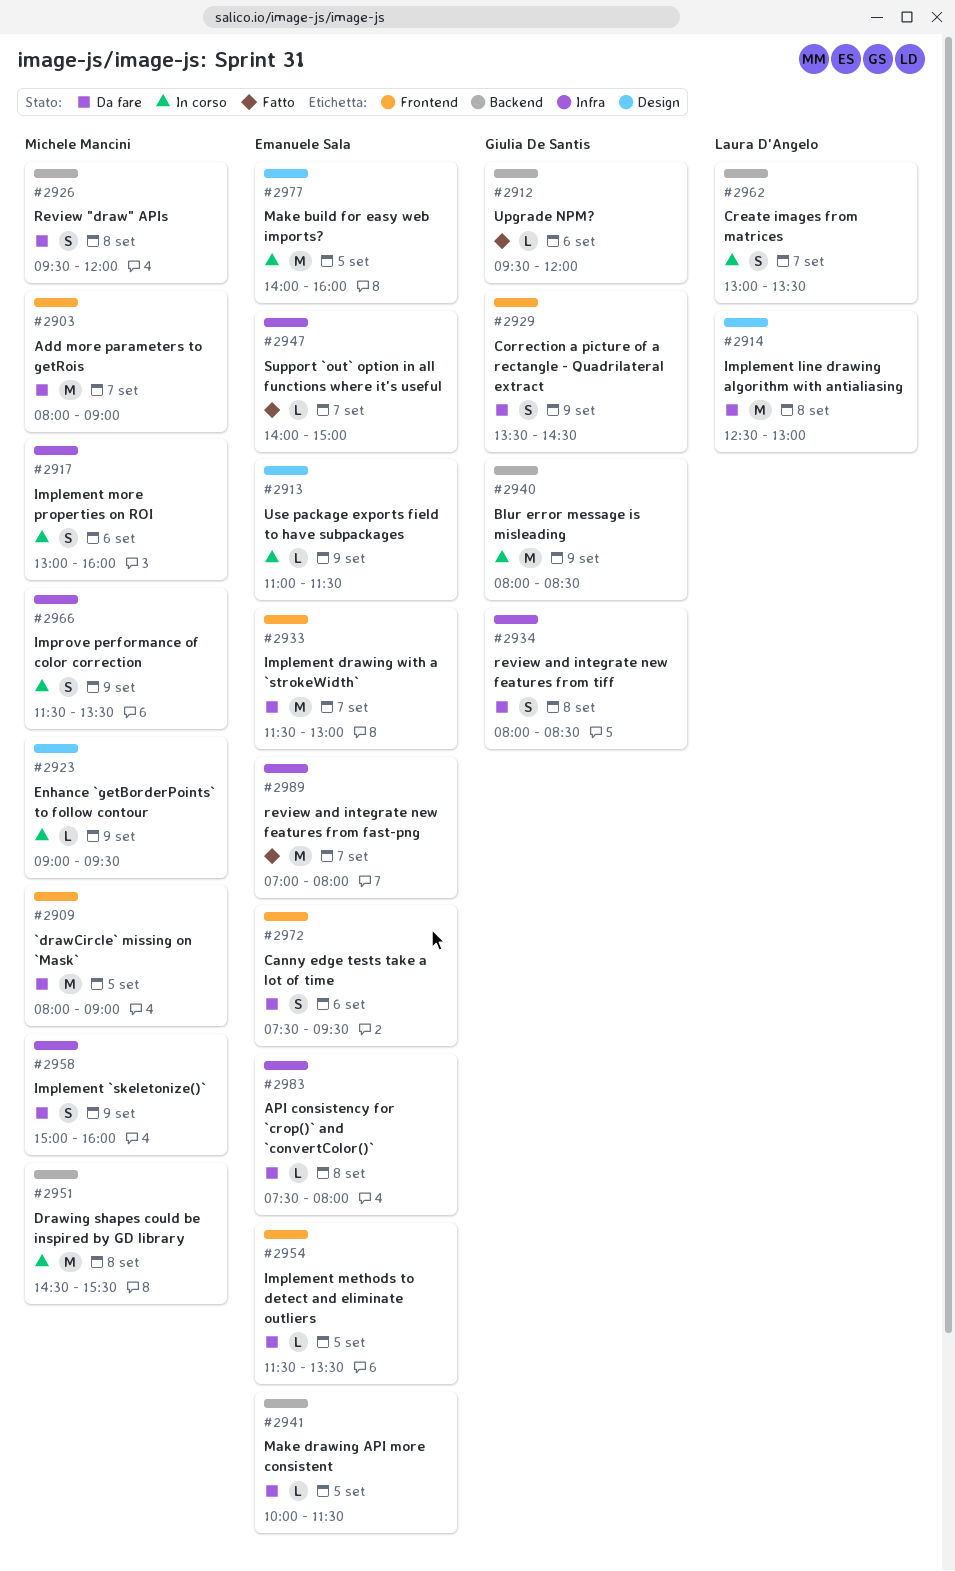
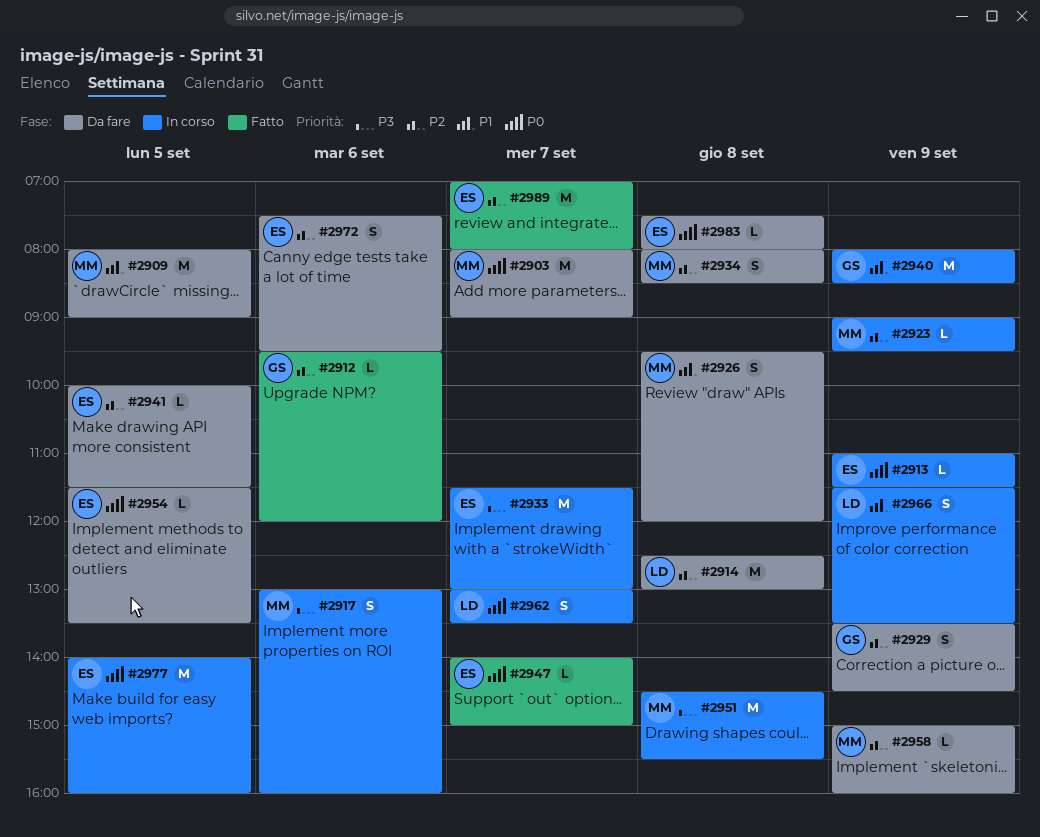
#2933, status: Da fare -> In corso
#2934, owner: Giulia De Santis -> Michele Mancini
#2958, estimate: S -> L
#2966, owner: Michele Mancini -> Laura D'Angelo

